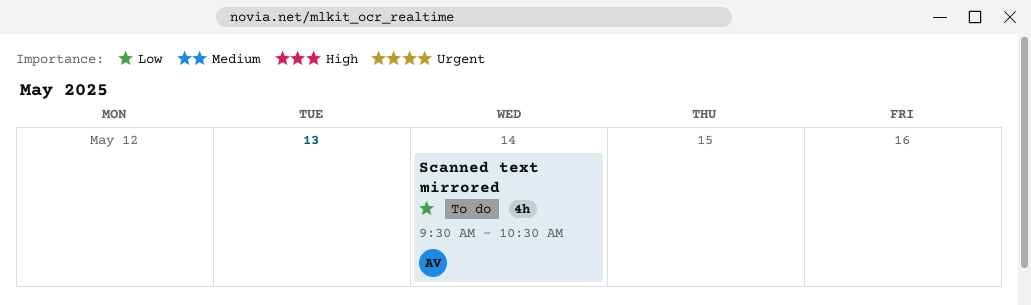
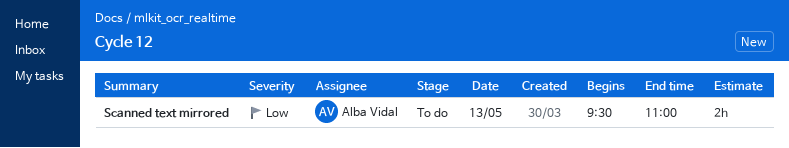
Scanned text mirrored, estimate: 4h -> 2h
Scanned text mirrored, day: May 14 -> May 13
Scanned text mirrored, ends: 10:30 -> 11:00

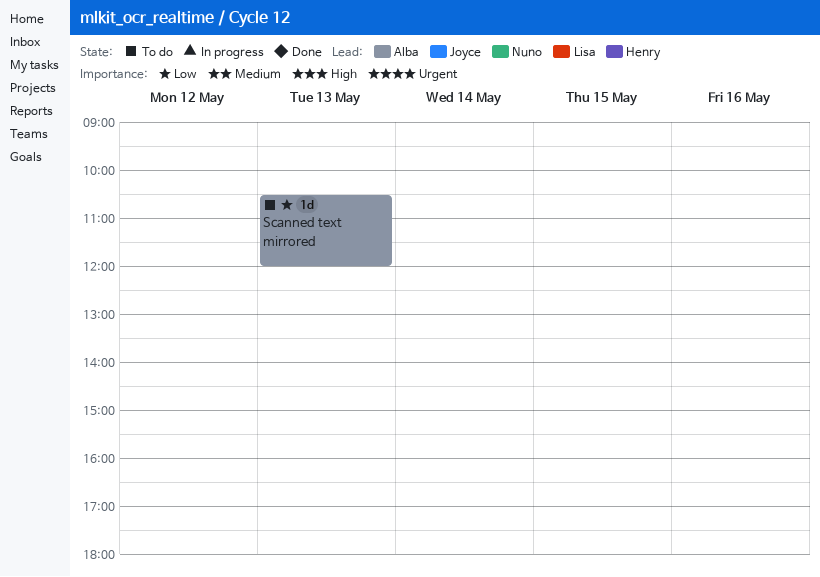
Scanned text mirrored, estimate: 2h -> 1d
Scanned text mirrored, begins: 09:30 -> 10:30
Scanned text mirrored, ends: 11:00 -> 12:00

